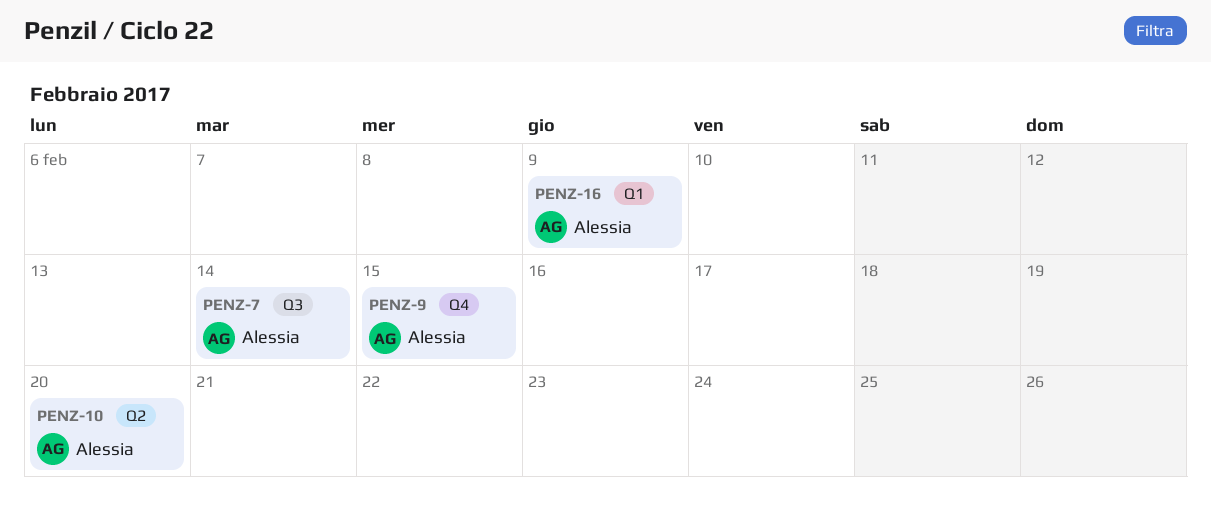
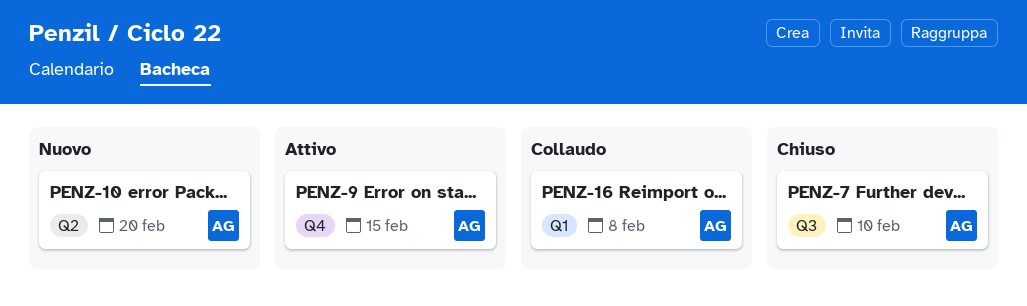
PENZ-7, due: Feb 14 -> Feb 10
PENZ-16, due: Feb 9 -> Feb 8

